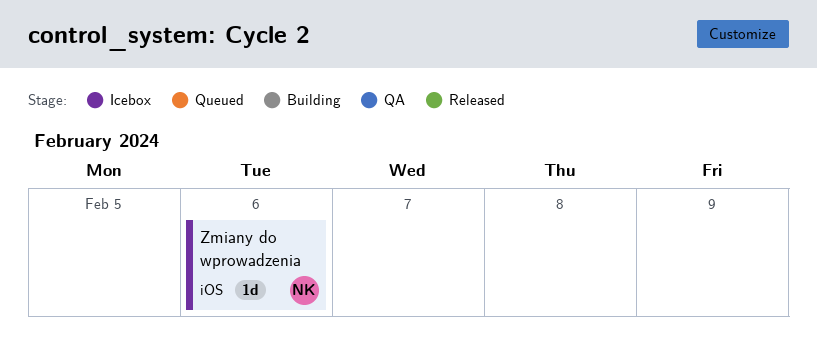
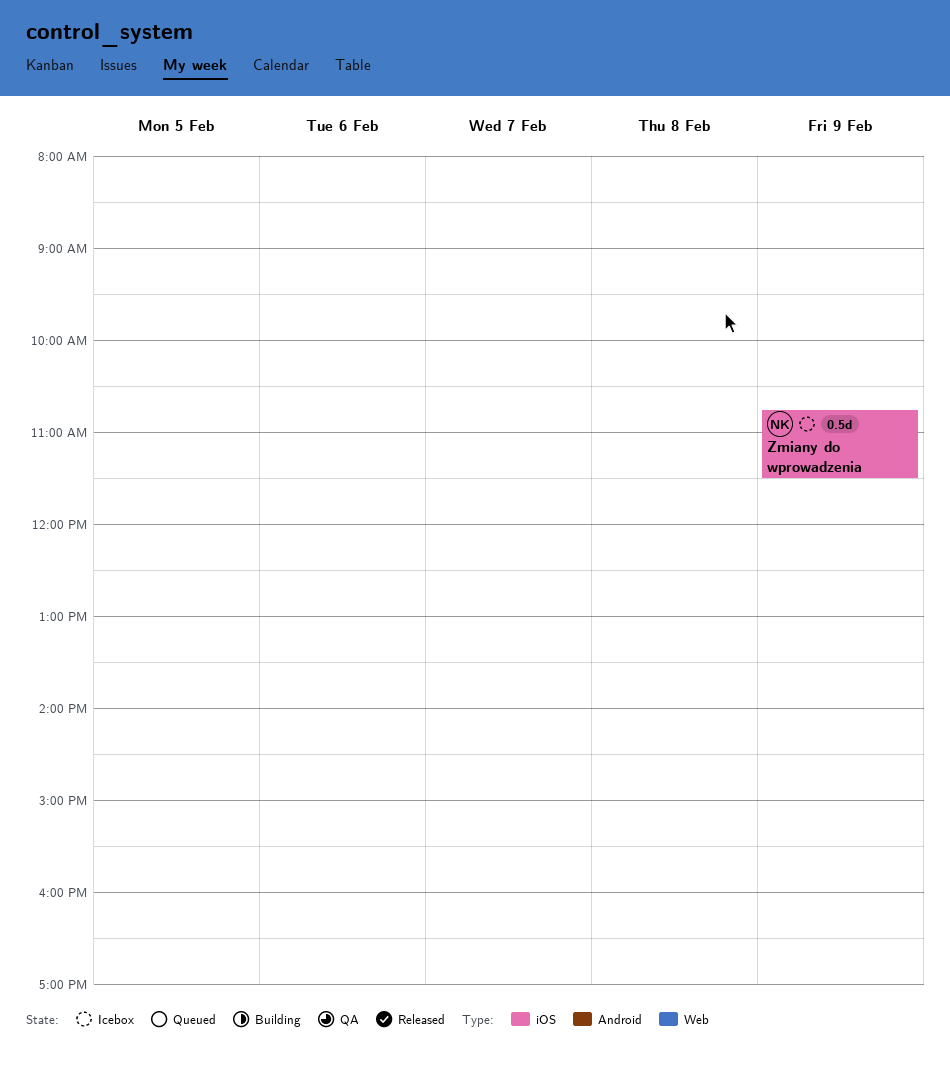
Zmiany do wprowadzenia, estimate: 1d -> 0.5d
Zmiany do wprowadzenia, day: Feb 6 -> Feb 9

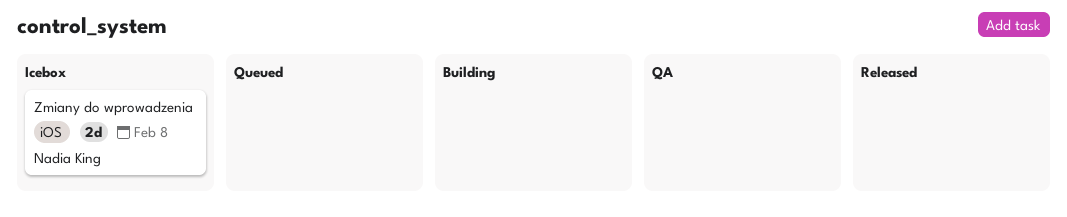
Zmiany do wprowadzenia, estimate: 0.5d -> 2d
Zmiany do wprowadzenia, day: Feb 9 -> Feb 8

